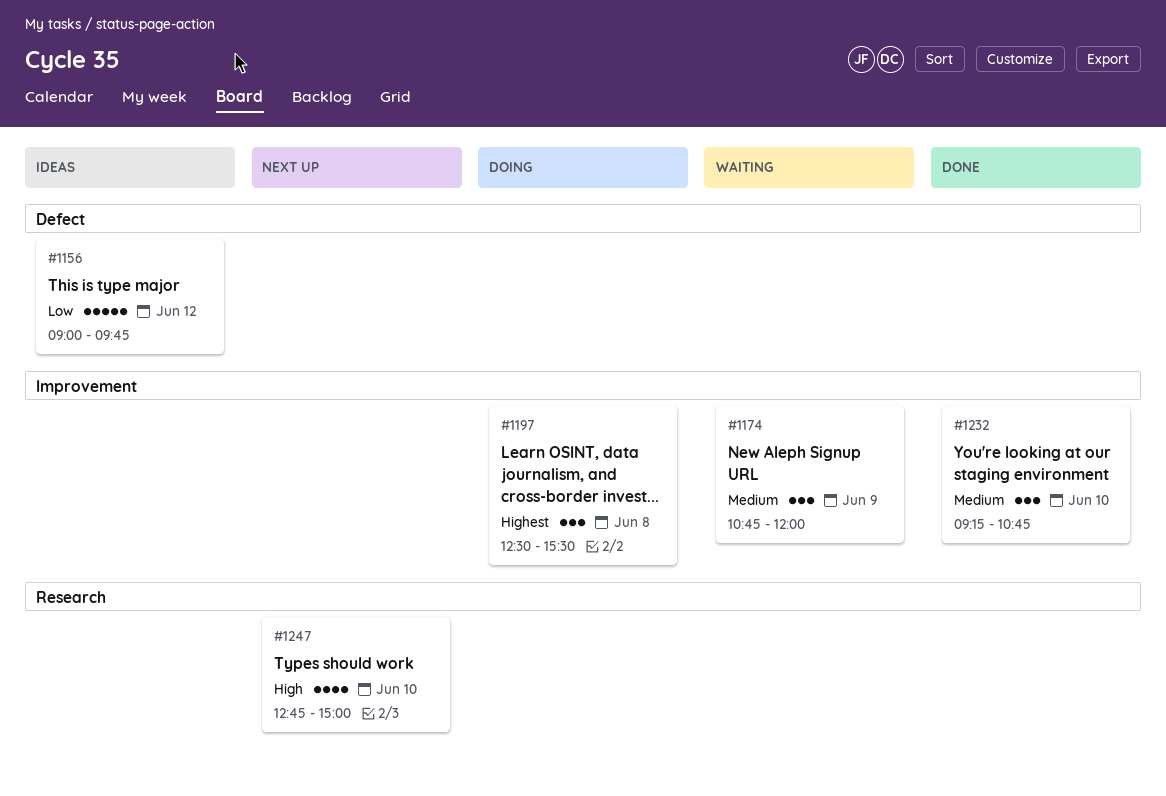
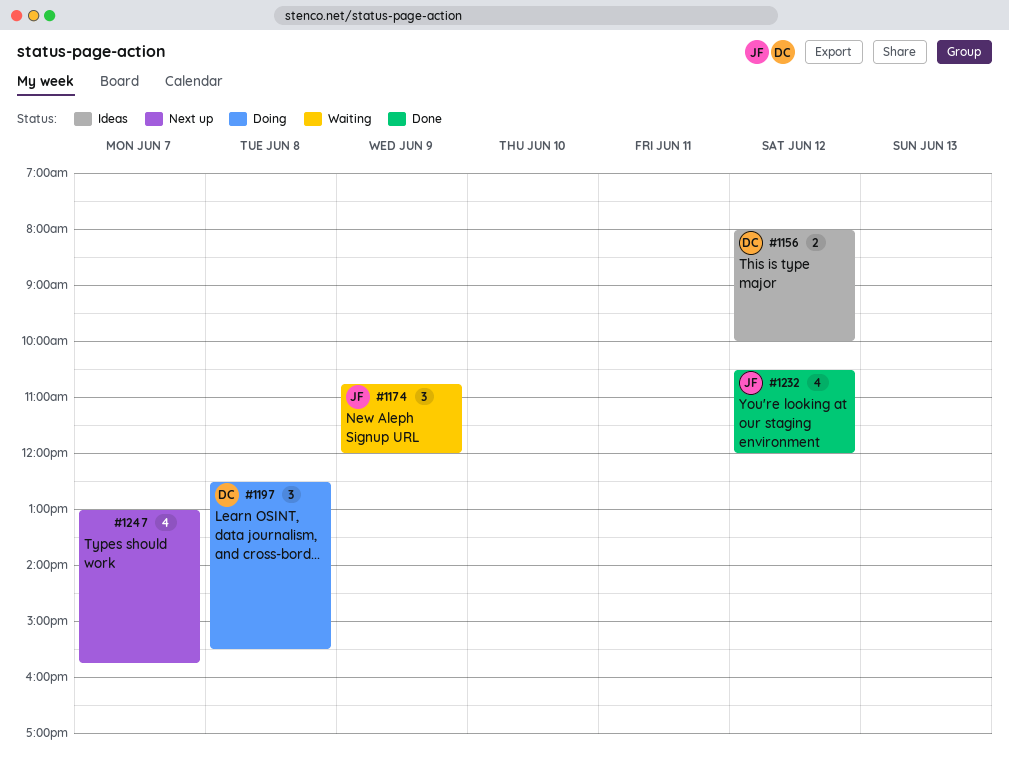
#1156, estimate: 5 -> 2
#1156, begins: 09:00 -> 08:00
#1156, ends: 09:45 -> 10:00
#1232, estimate: 3 -> 4
#1232, day: Jun 10 -> Jun 12
#1232, begins: 09:15 -> 10:30
#1232, ends: 10:45 -> 12:00
#1247, day: Jun 10 -> Jun 7
#1247, begins: 12:45 -> 13:00
#1247, ends: 15:00 -> 15:45

